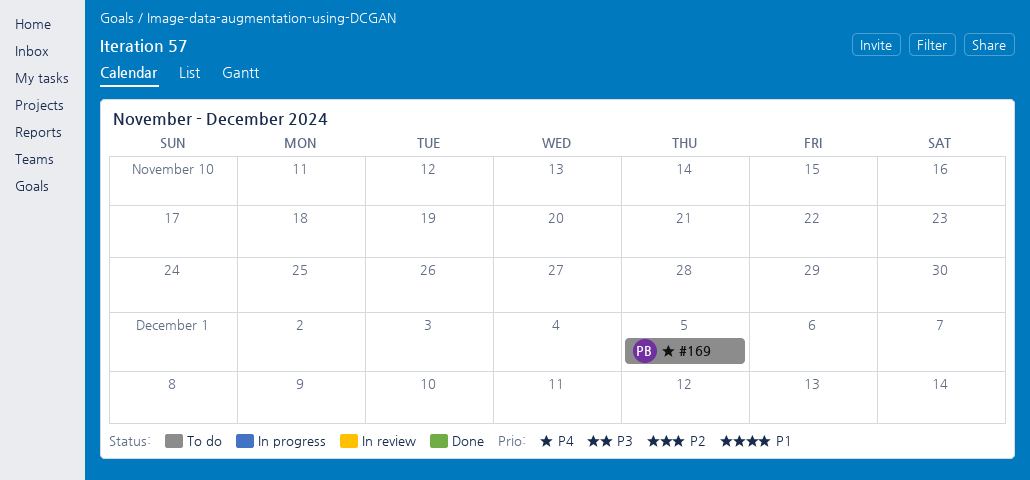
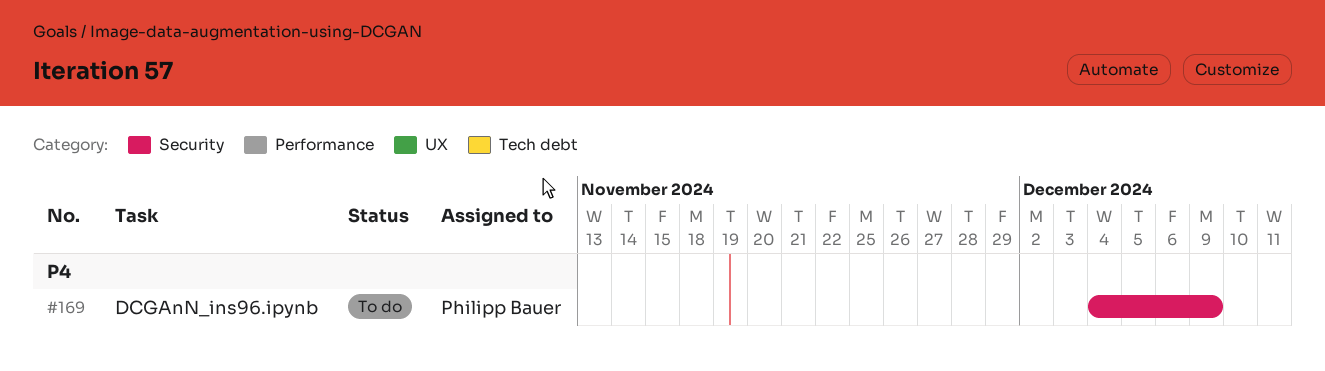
#169, start: Dec 5 -> Dec 4
#169, due: Dec 5 -> Dec 9

